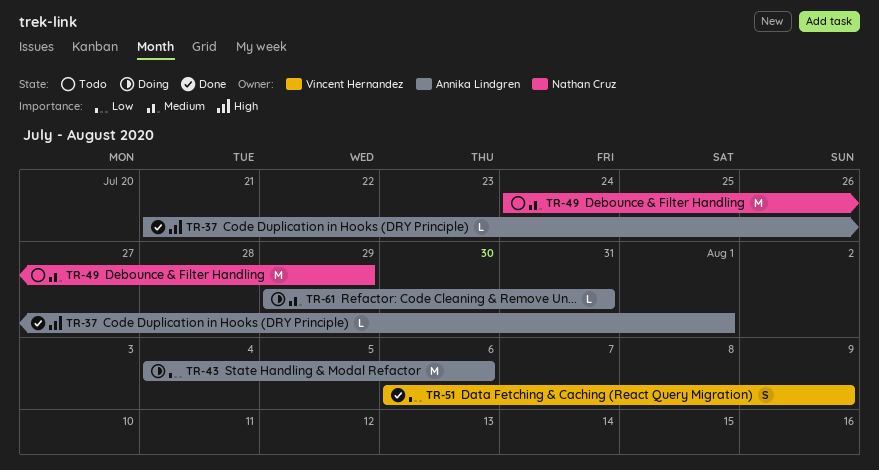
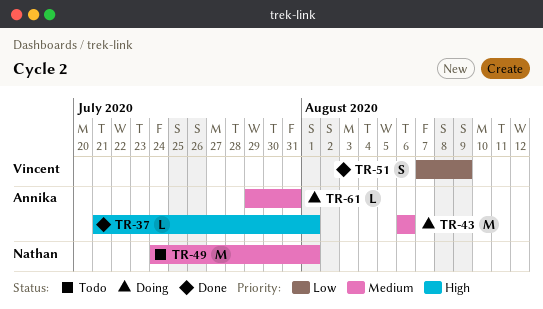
TR-43, priority: Low -> Medium
TR-43, start: Aug 4 -> Aug 6
TR-49, due: Jul 29 -> Aug 1
TR-51, start: Aug 6 -> Aug 7

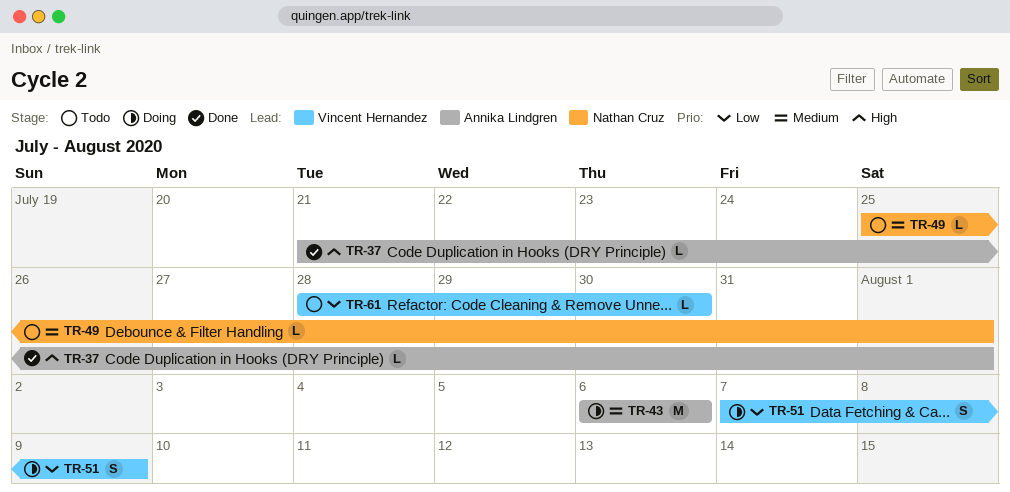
TR-49, estimate: M -> L
TR-49, start: Jul 24 -> Jul 25
TR-51, status: Done -> Doing
TR-61, status: Doing -> Todo
TR-61, owner: Annika Lindgren -> Vincent Hernandez
TR-61, priority: Medium -> Low
TR-61, start: Jul 29 -> Jul 28
TR-61, due: Jul 31 -> Jul 30

